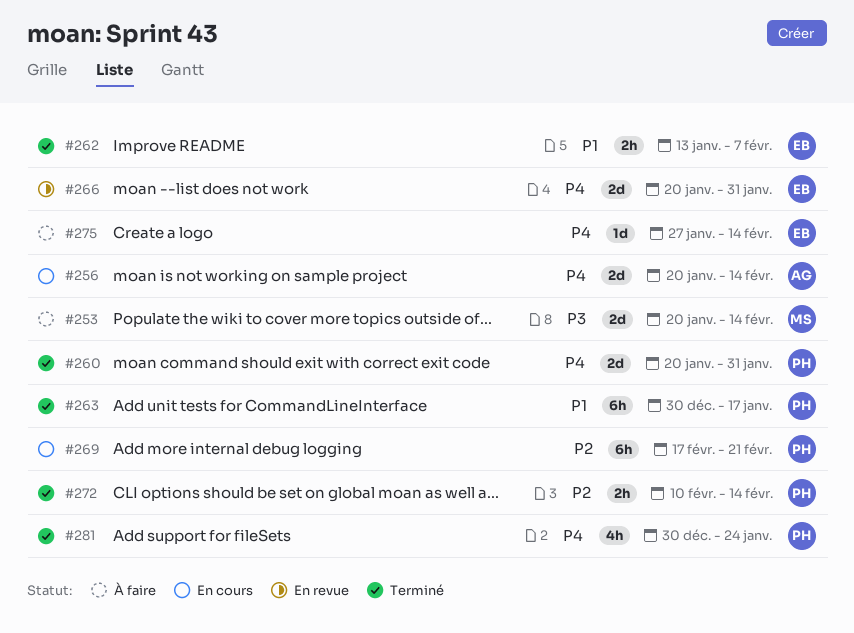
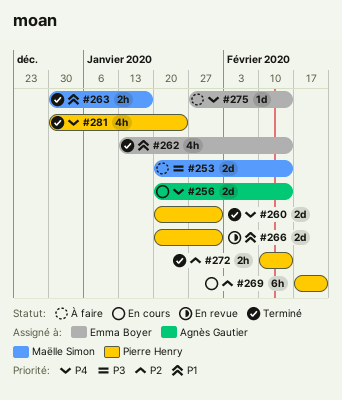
#262, estimate: 2h -> 4h
#262, due: Feb 7 -> Feb 14
#263, owner: Pierre Henry -> Maëlle Simon
#263, estimate: 6h -> 2h
#266, owner: Emma Boyer -> Pierre Henry
#266, priority: P4 -> P1

